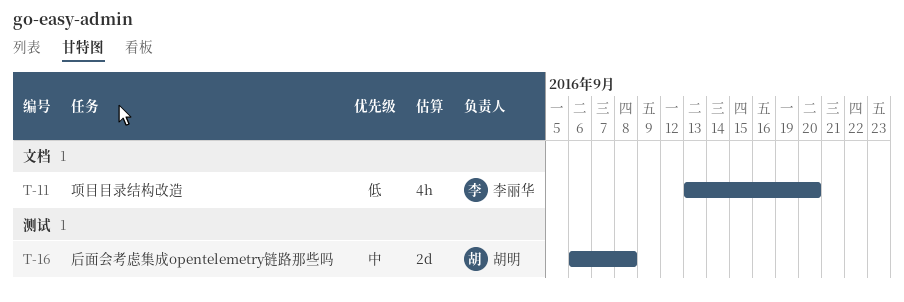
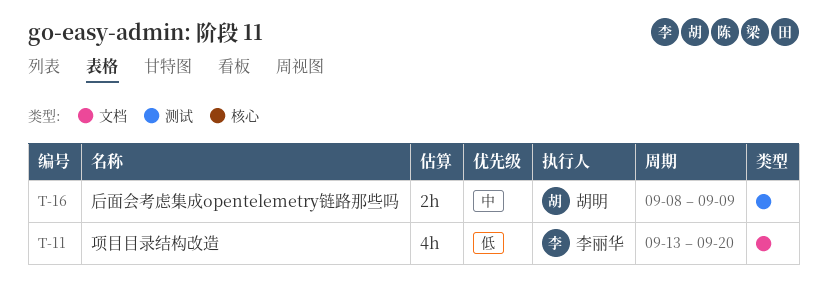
T-16, estimate: 2d -> 2h
T-16, start: Sep 6 -> Sep 8
T-16, due: Sep 8 -> Sep 9

